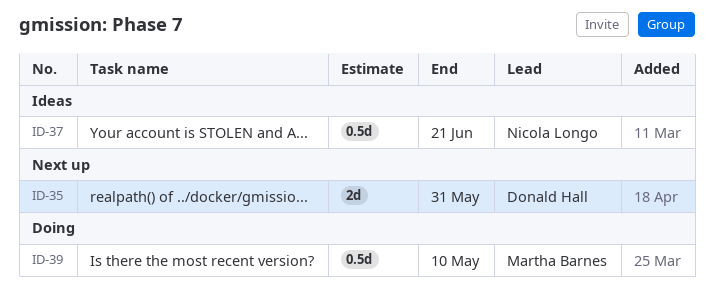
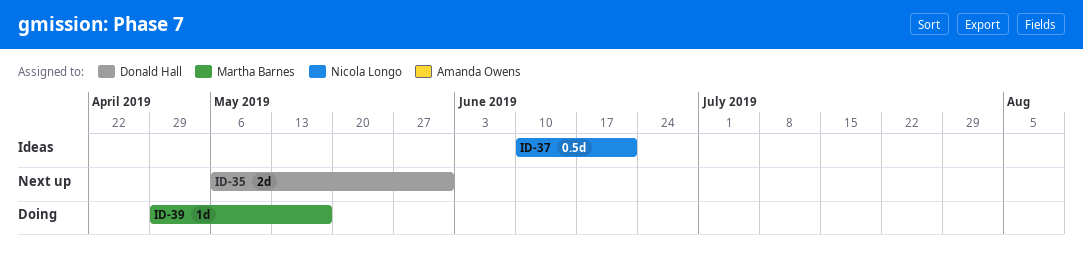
ID-39, estimate: 0.5d -> 1d
ID-39, due: May 10 -> May 17

